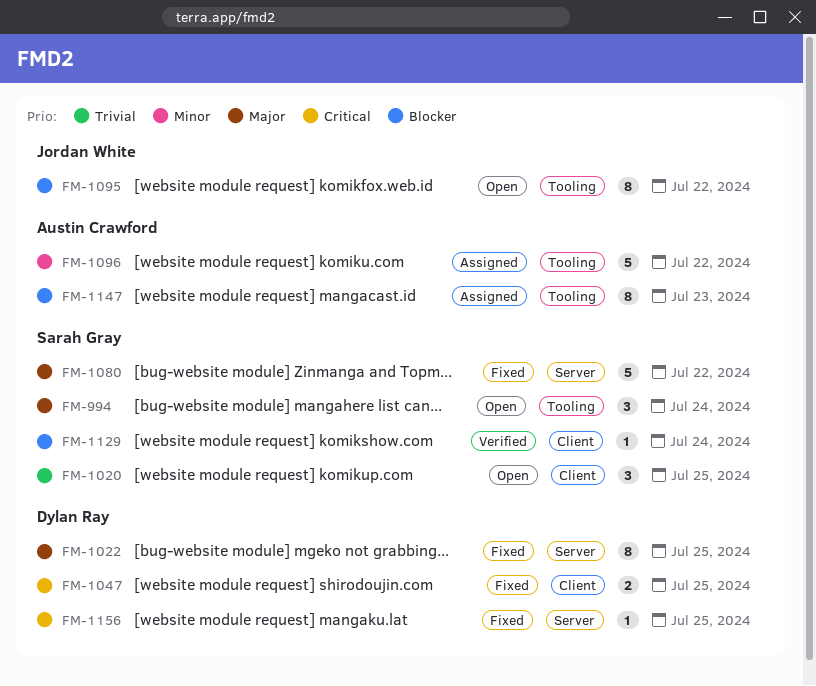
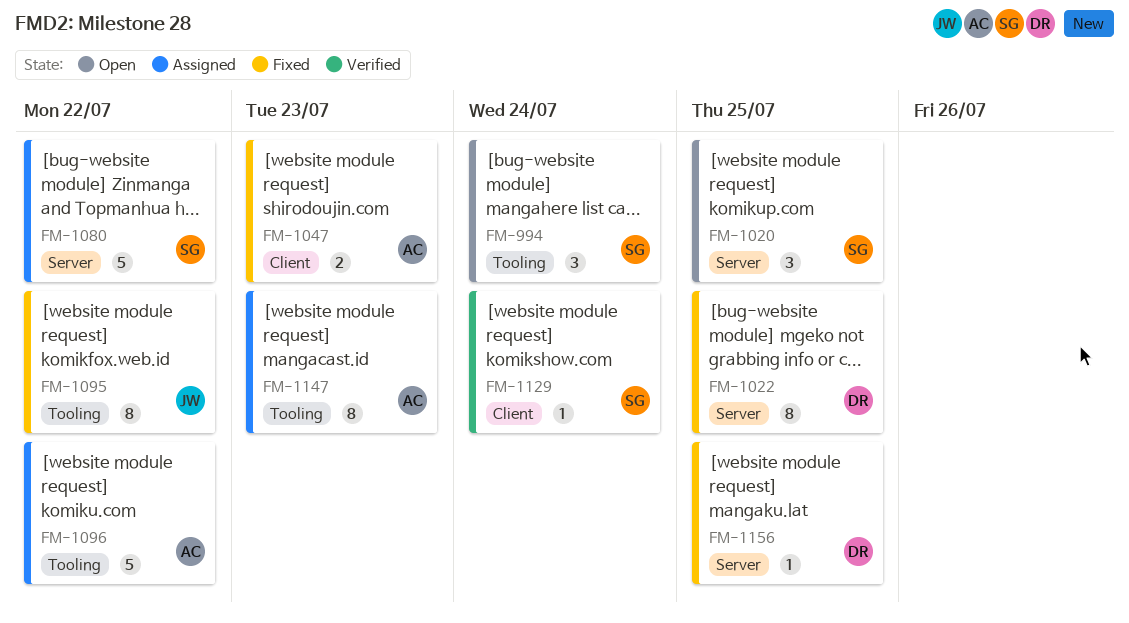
FM-1020, label: Client -> Server
FM-1047, owner: Dylan Ray -> Austin Crawford
FM-1047, due: Jul 25 -> Jul 23
FM-1080, status: Fixed -> Assigned
FM-1095, status: Open -> Fixed

